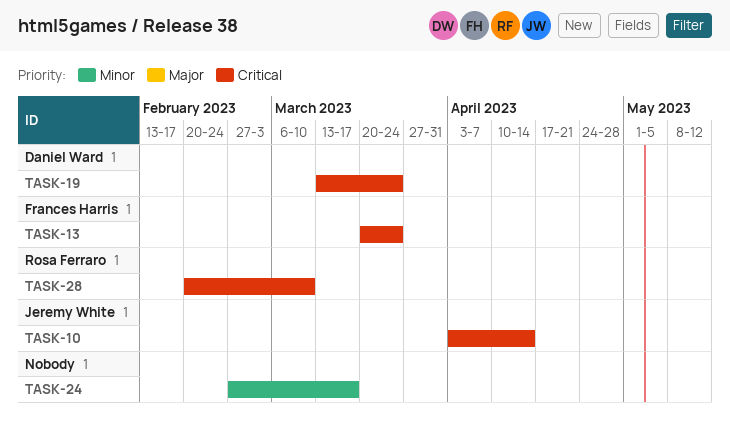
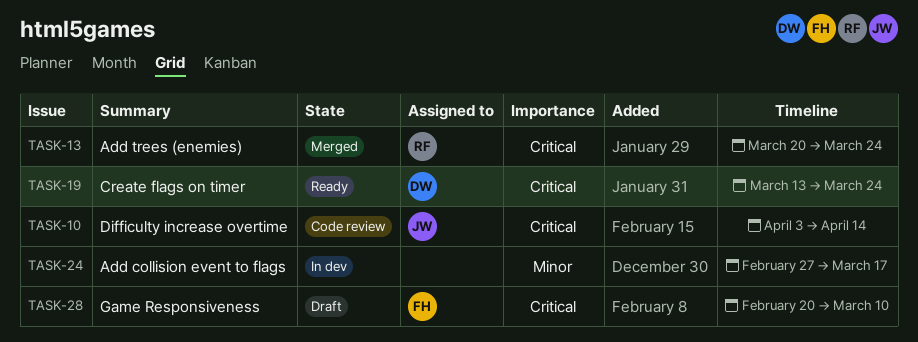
TASK-13, owner: Frances Harris -> Rosa Ferraro
TASK-28, owner: Rosa Ferraro -> Frances Harris

